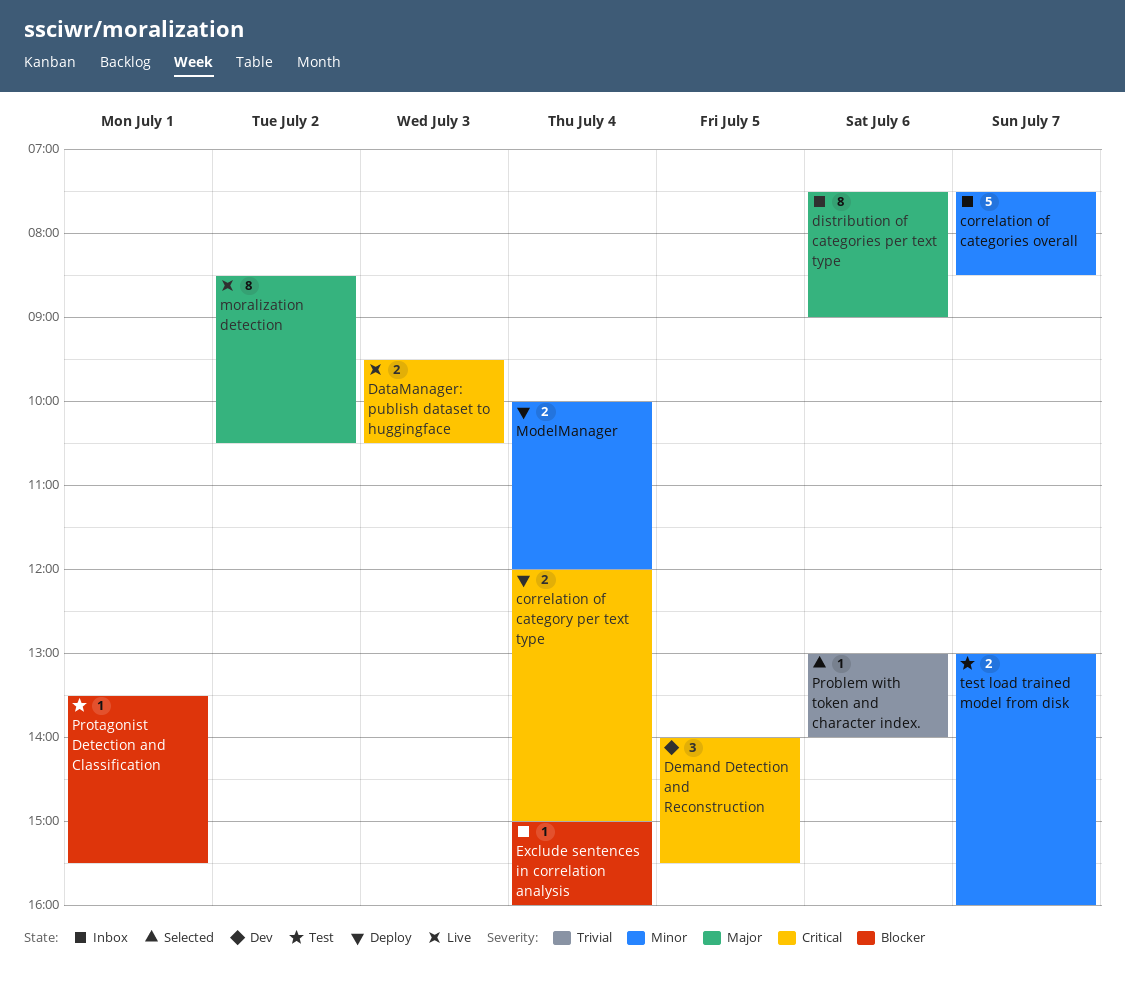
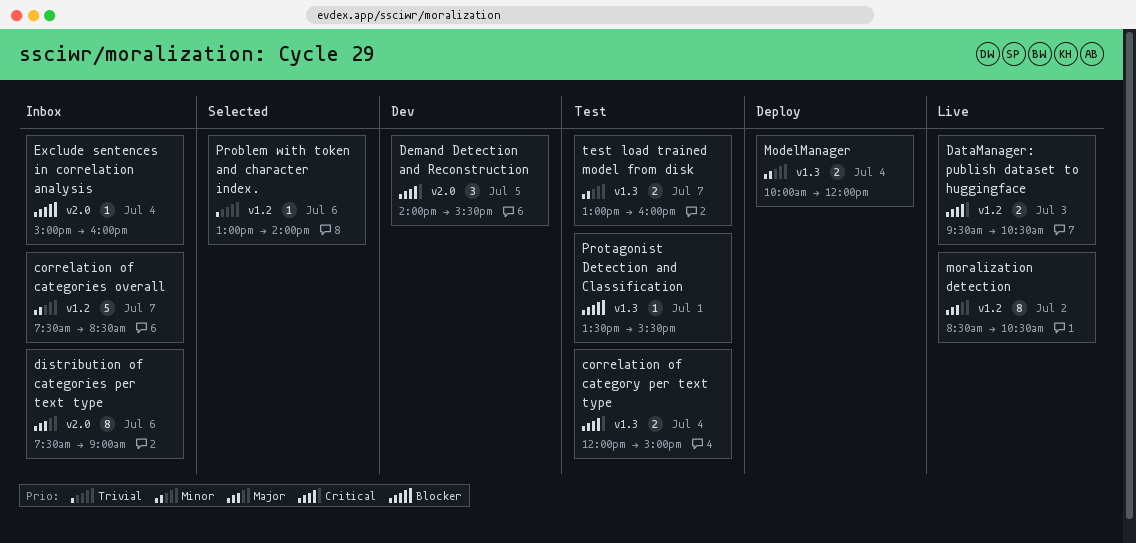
correlation of category per text type, status: Deploy -> Test

